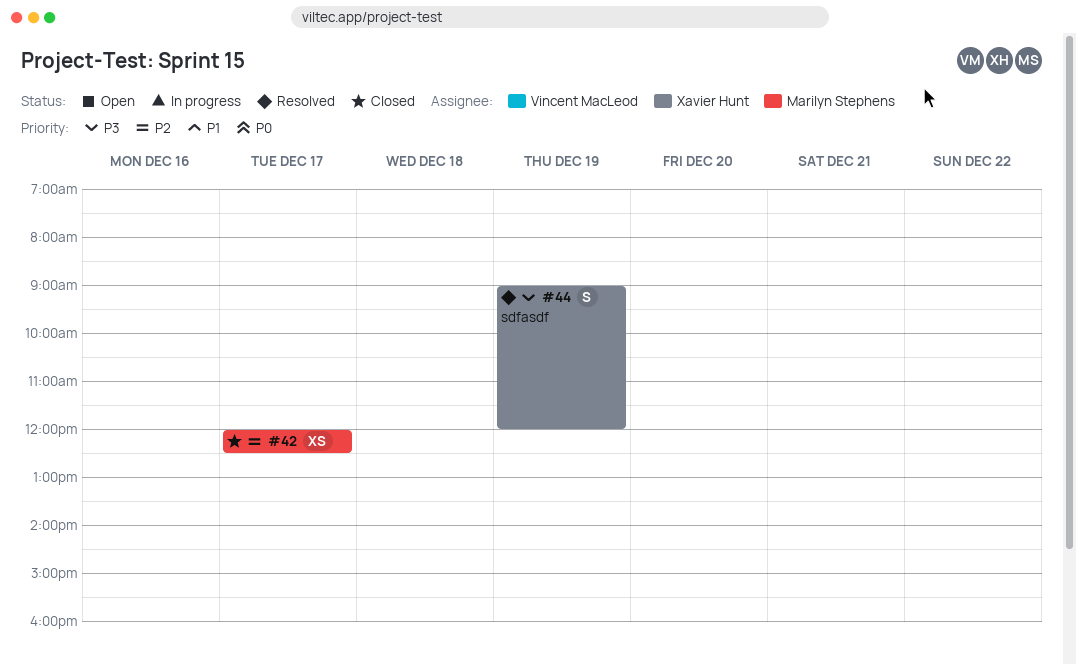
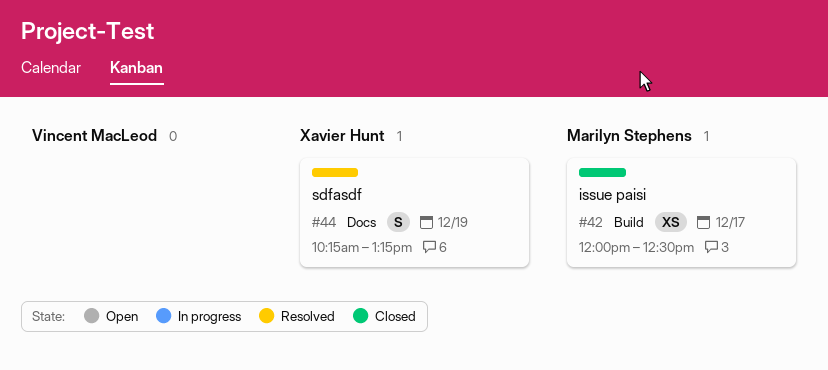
#44, begins: 09:00 -> 10:15
#44, ends: 12:00 -> 13:15

